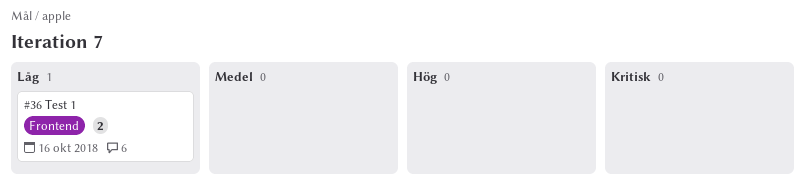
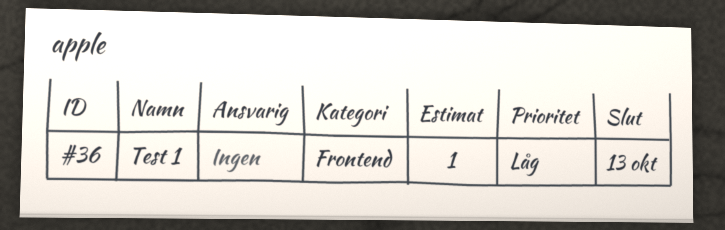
#36, estimate: 2 -> 1
#36, due: Oct 16 -> Oct 13

